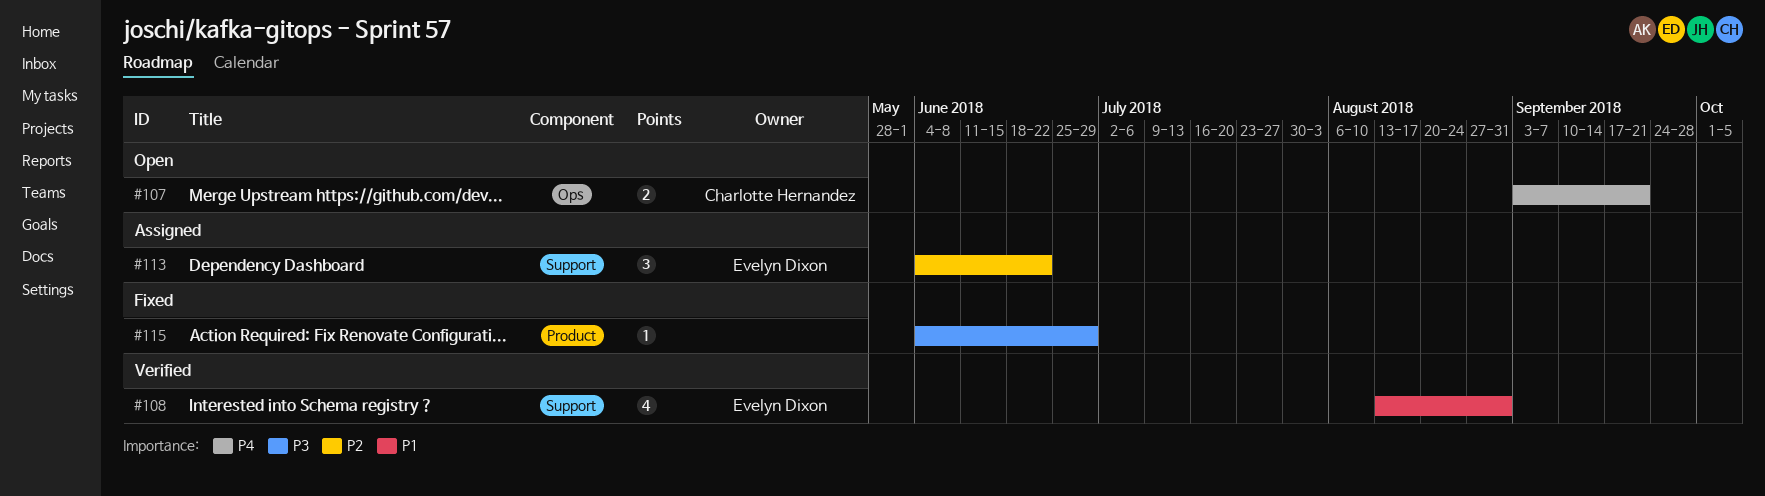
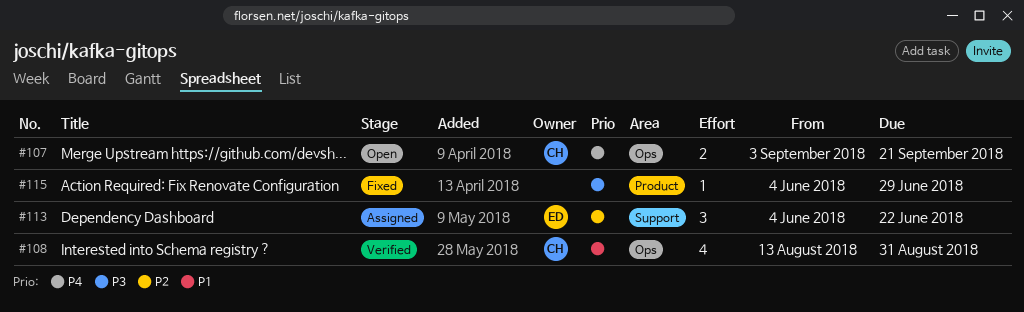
#108, owner: Evelyn Dixon -> Charlotte Hernandez
#108, label: Support -> Ops

